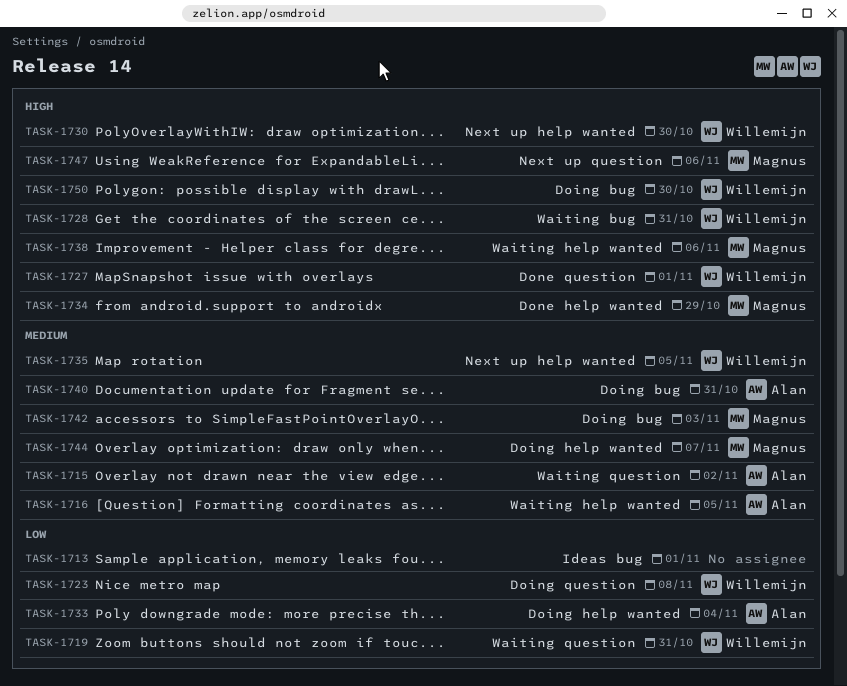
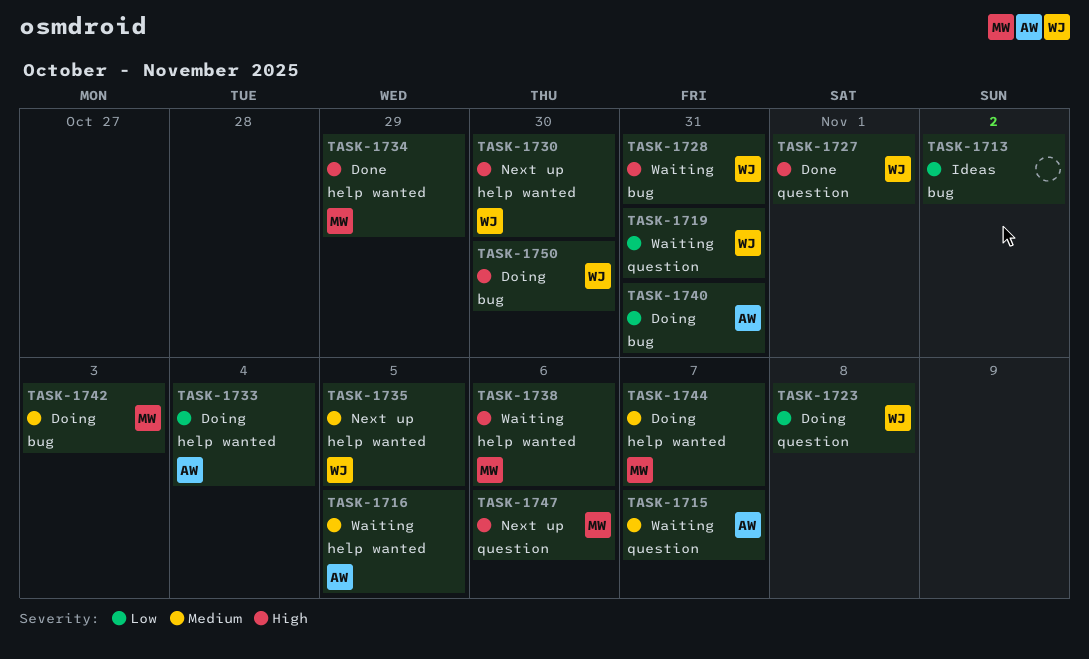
TASK-1713, due: Nov 1 -> Nov 2
TASK-1715, due: Nov 2 -> Nov 7
TASK-1740, priority: Medium -> Low

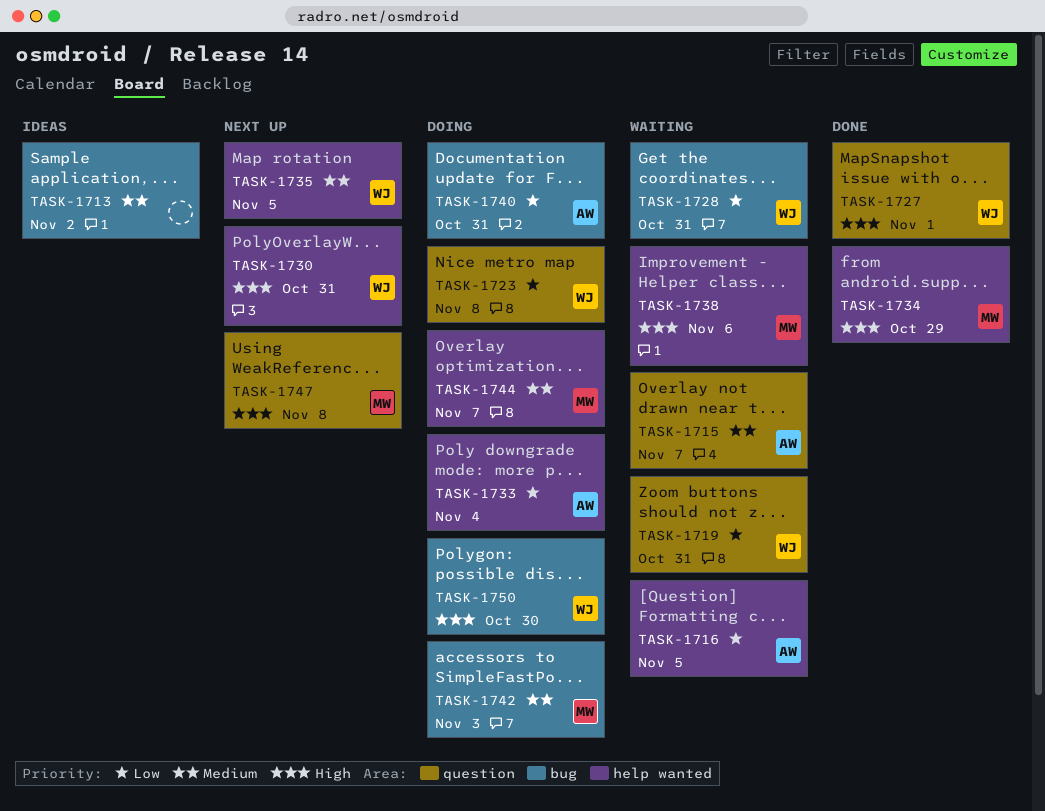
TASK-1713, priority: Low -> Medium
TASK-1716, priority: Medium -> Low
TASK-1728, priority: High -> Low
TASK-1730, due: Oct 30 -> Oct 31
TASK-1747, due: Nov 6 -> Nov 8

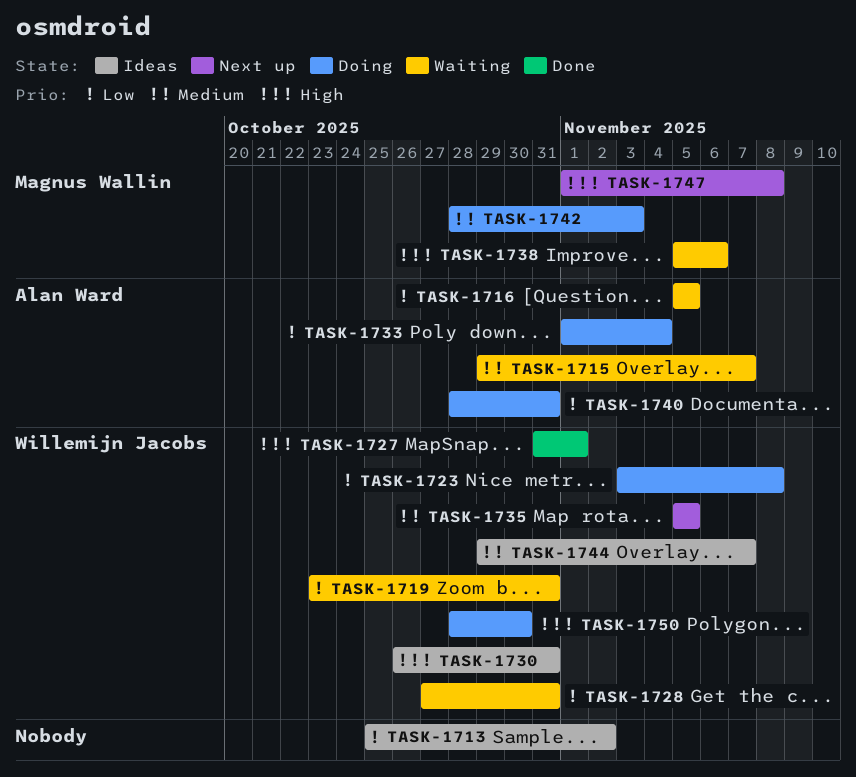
TASK-1713, priority: Medium -> Low
TASK-1730, status: Next up -> Ideas
TASK-1734: present -> none
TASK-1744, status: Doing -> Ideas
TASK-1744, owner: Magnus Wallin -> Willemijn Jacobs

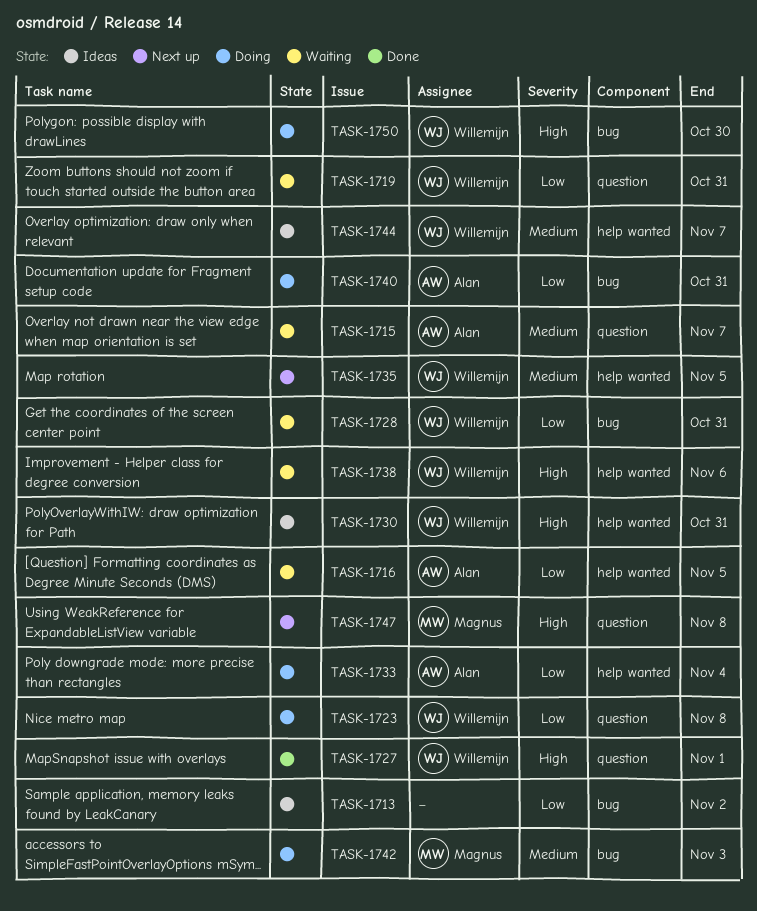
TASK-1738, owner: Magnus Wallin -> Willemijn Jacobs

